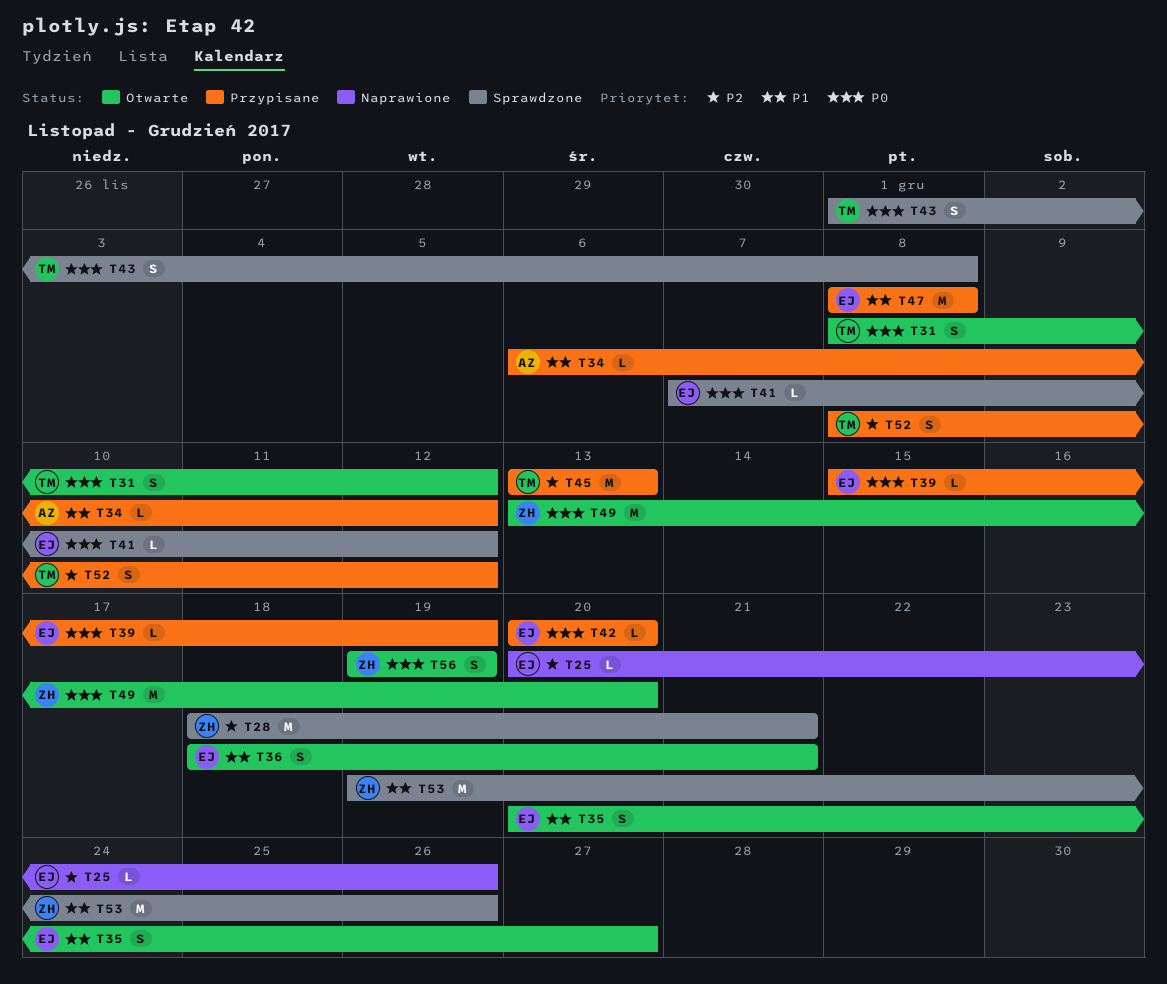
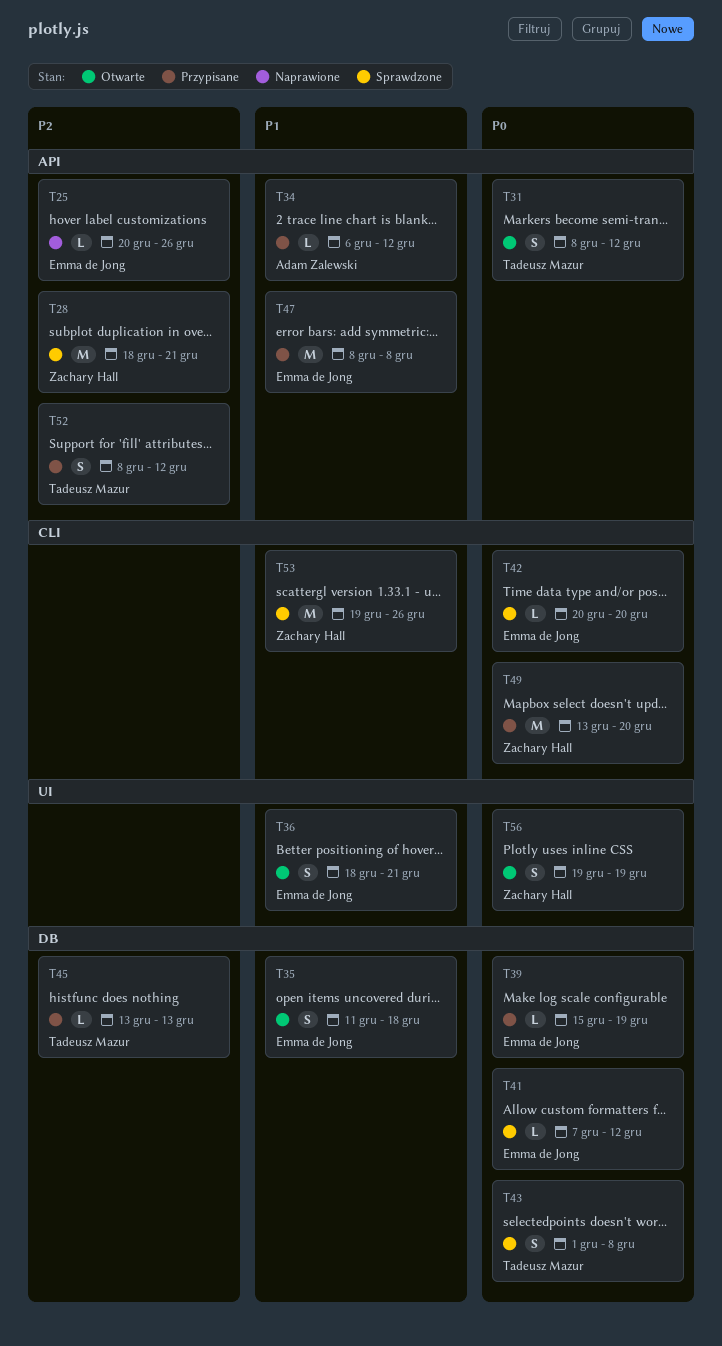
T35, start: Dec 20 -> Dec 11
T35, due: Dec 27 -> Dec 18
T42, status: Przypisane -> Sprawdzone
T45, estimate: M -> L
T49, status: Otwarte -> Przypisane

